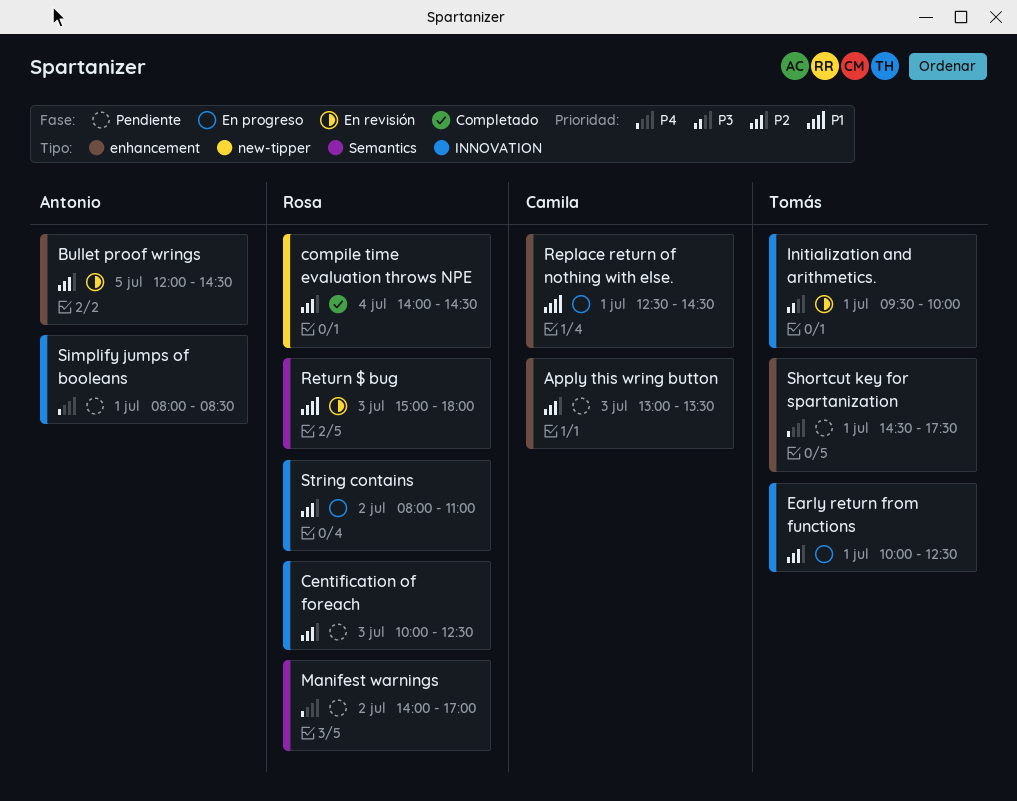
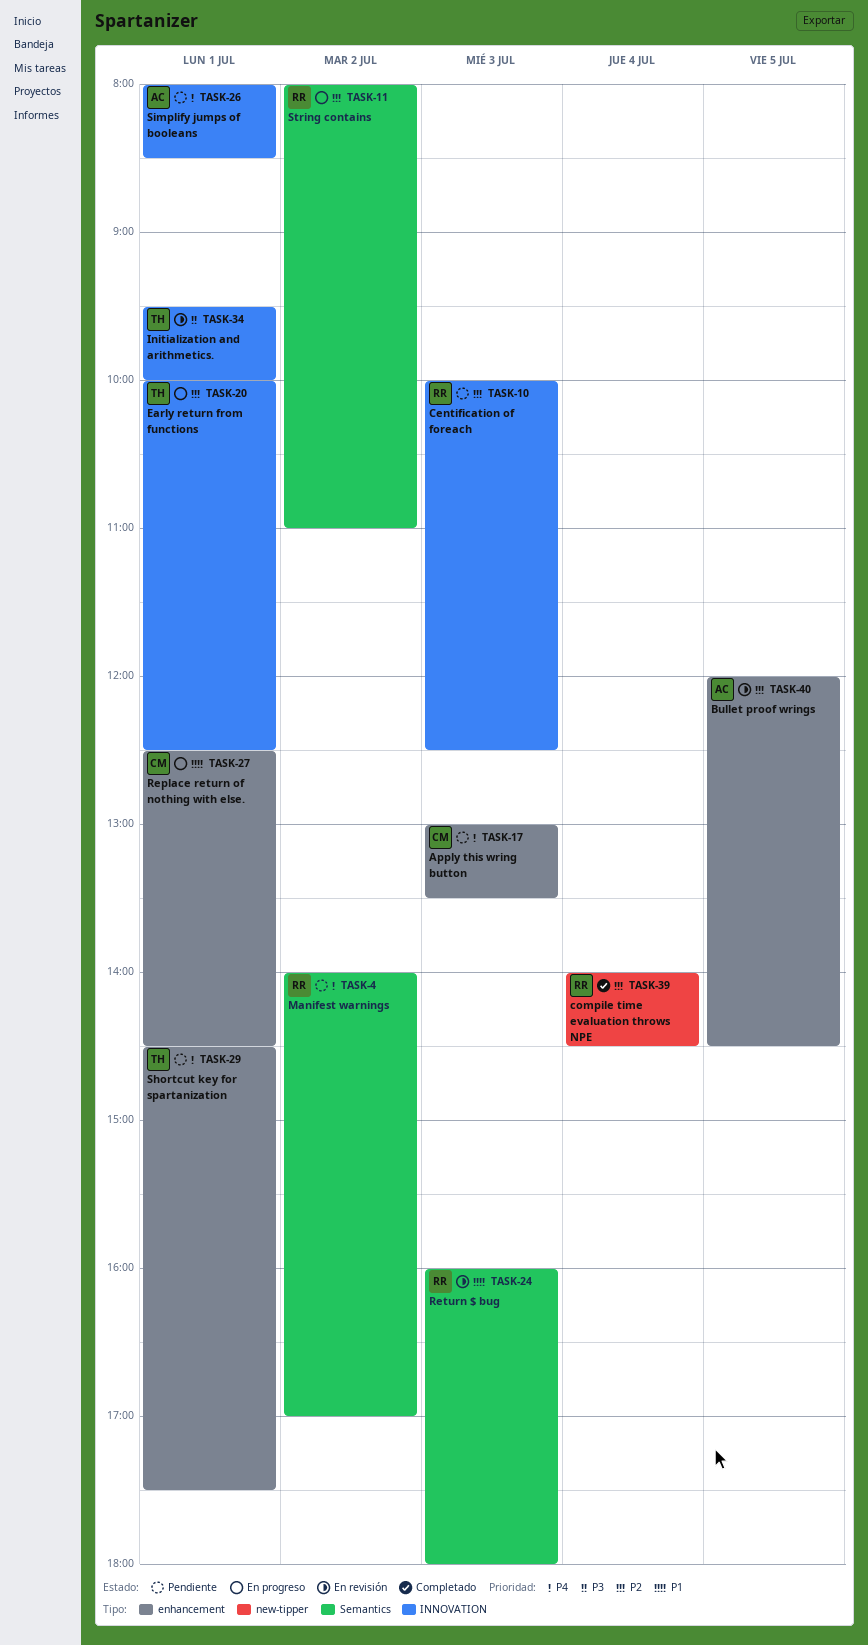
Apply this wring button, priority: P2 -> P4
Return $ bug, begins: 15:00 -> 16:00
String contains, label: INNOVATION -> Semantics

